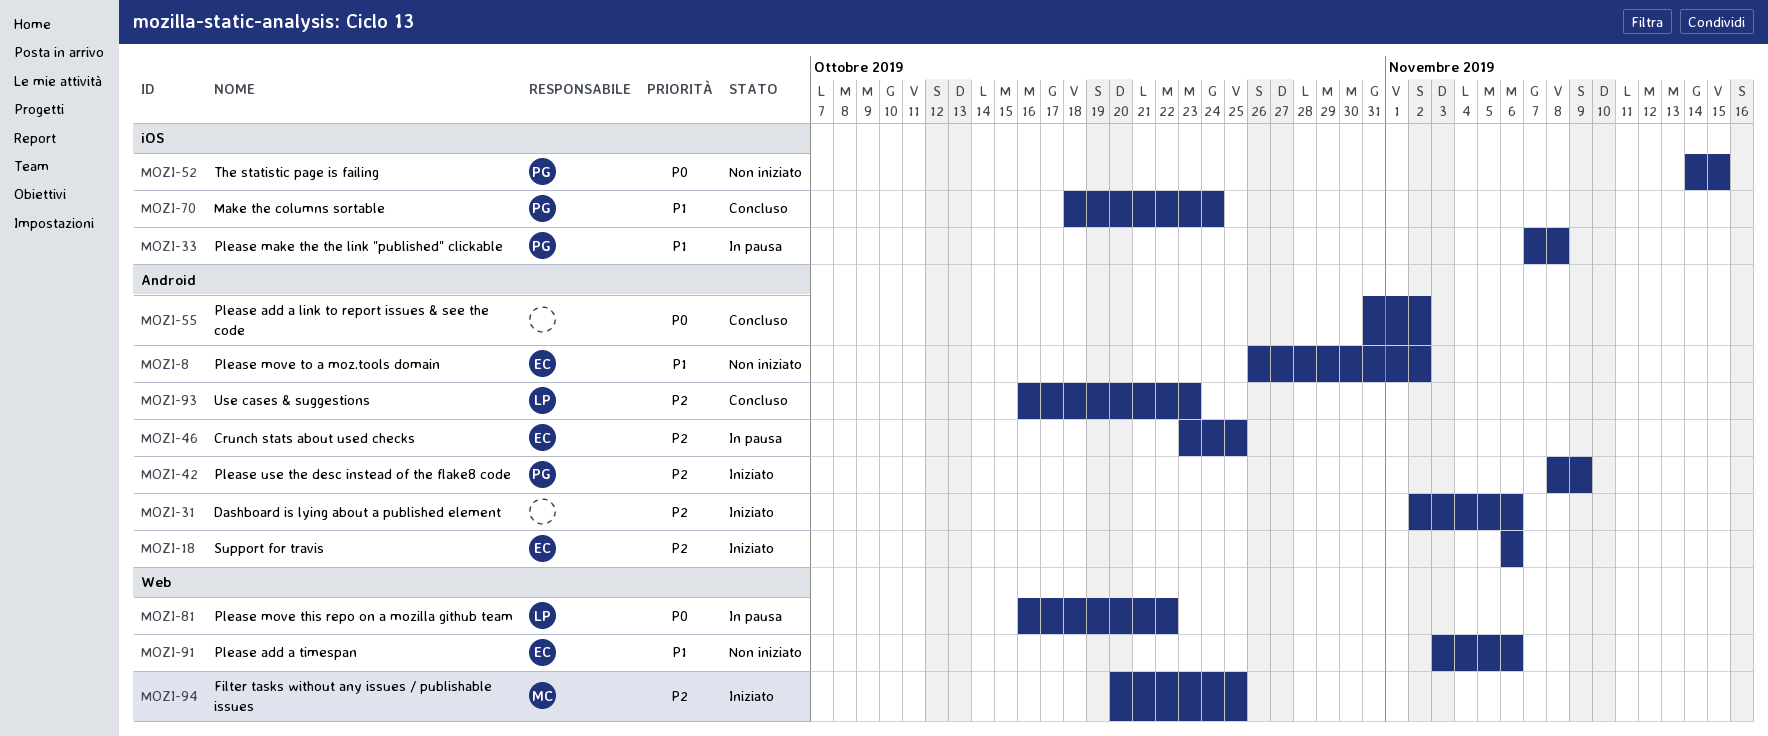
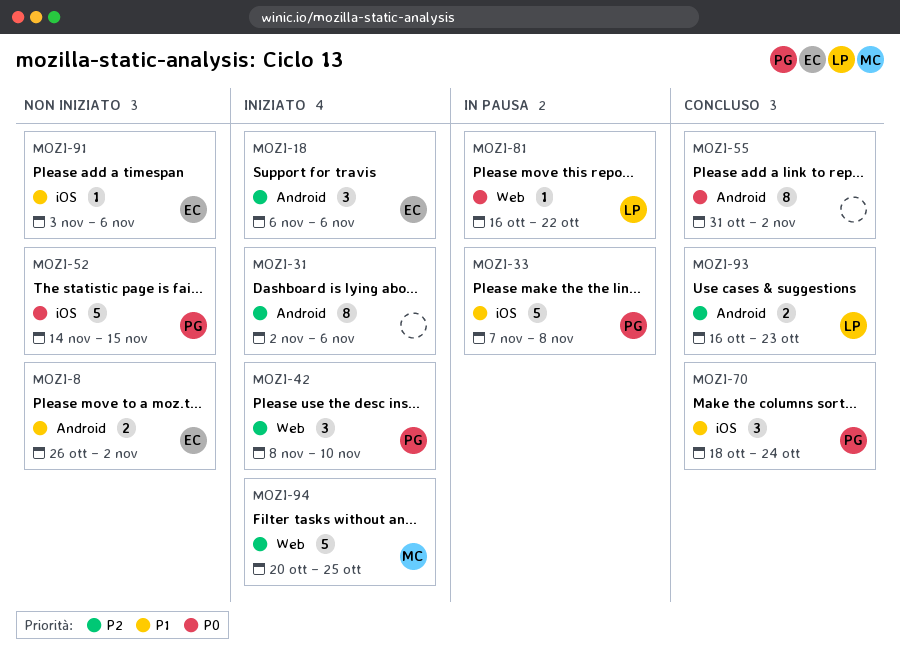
MOZI-42, label: Android -> Web
MOZI-42, due: Nov 9 -> Nov 10
MOZI-46: present -> none
MOZI-91, label: Web -> iOS

